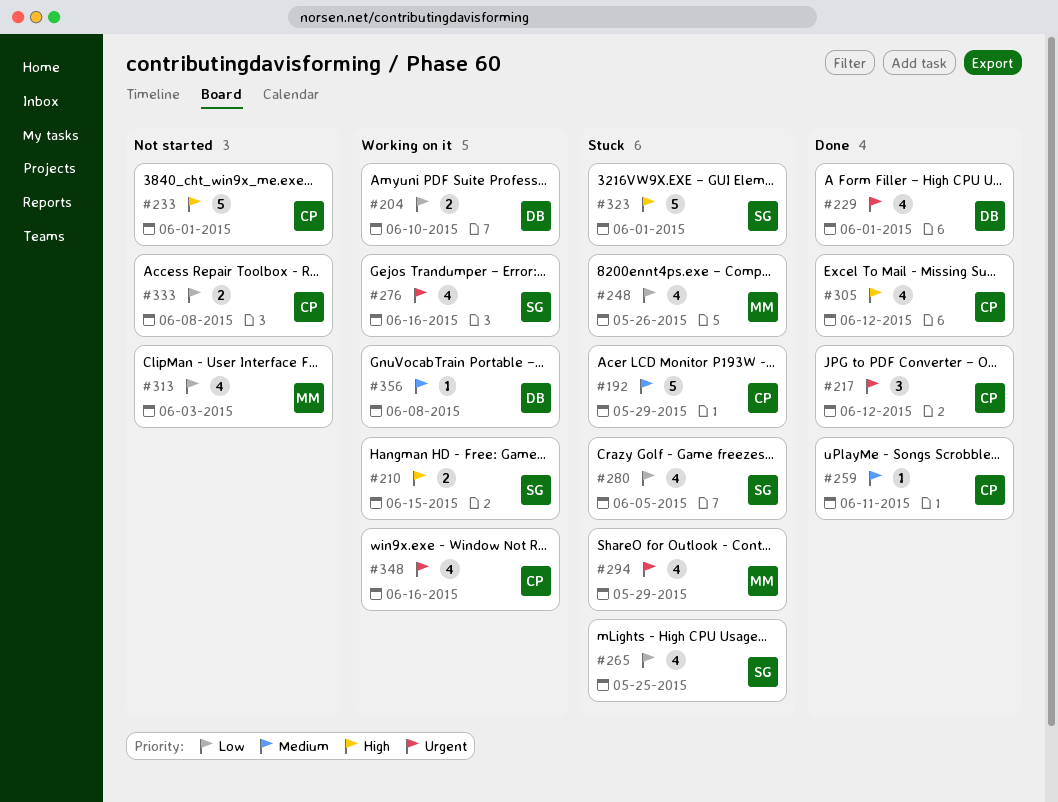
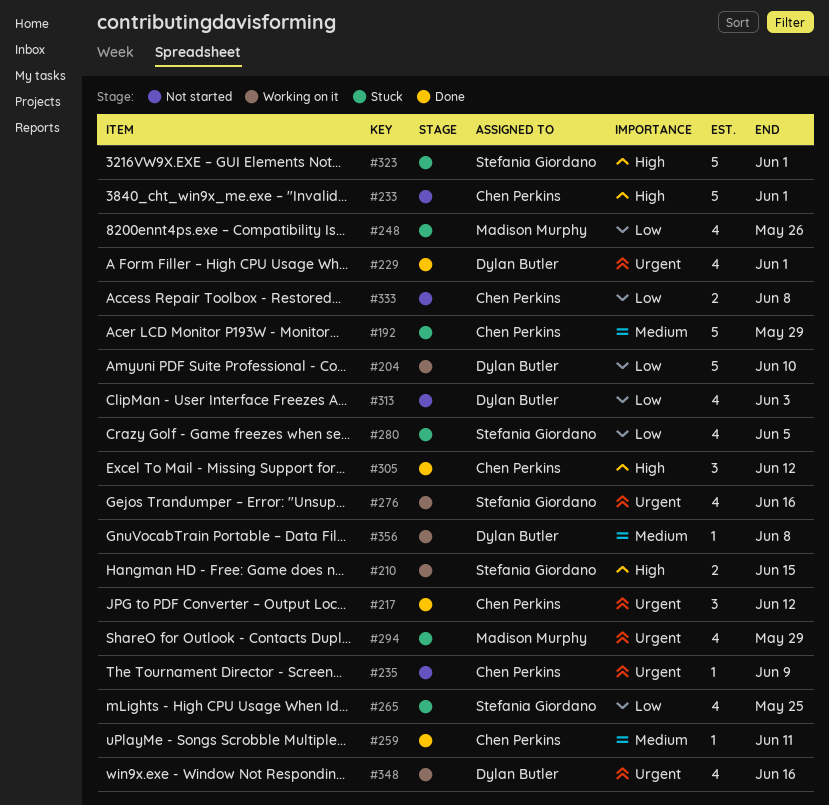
#204, estimate: 2 -> 5
#235: none -> present
#305, estimate: 4 -> 3
#313, owner: Madison Murphy -> Dylan Butler
#348, owner: Chen Perkins -> Dylan Butler

